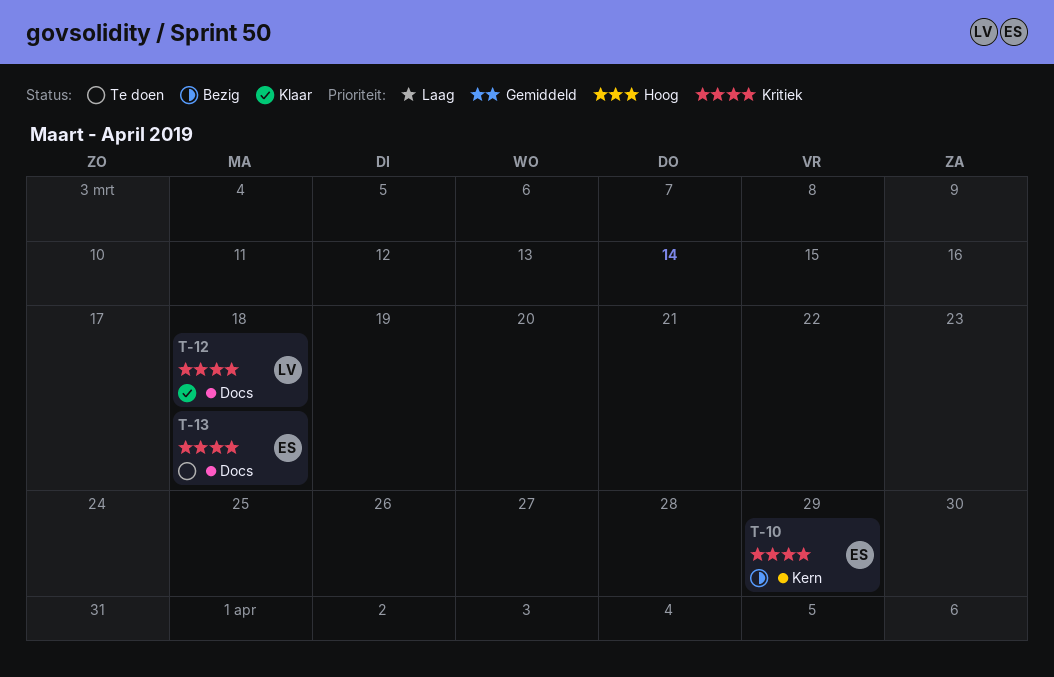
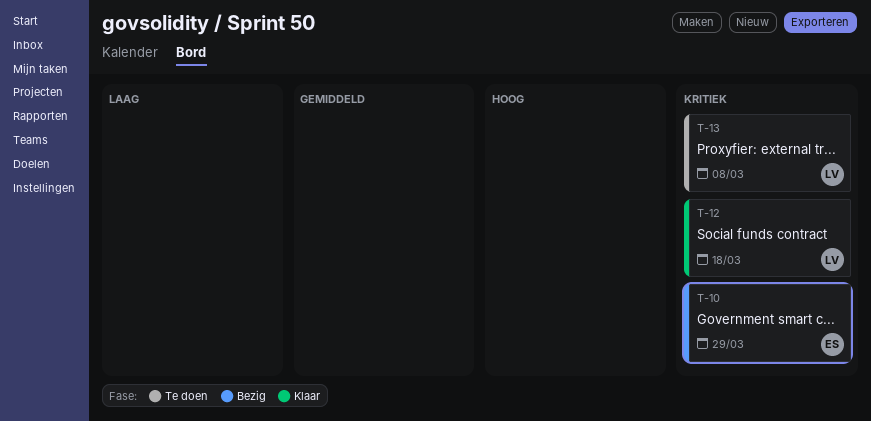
T-13, owner: ES -> LV
T-13, due: Mar 18 -> Mar 8

